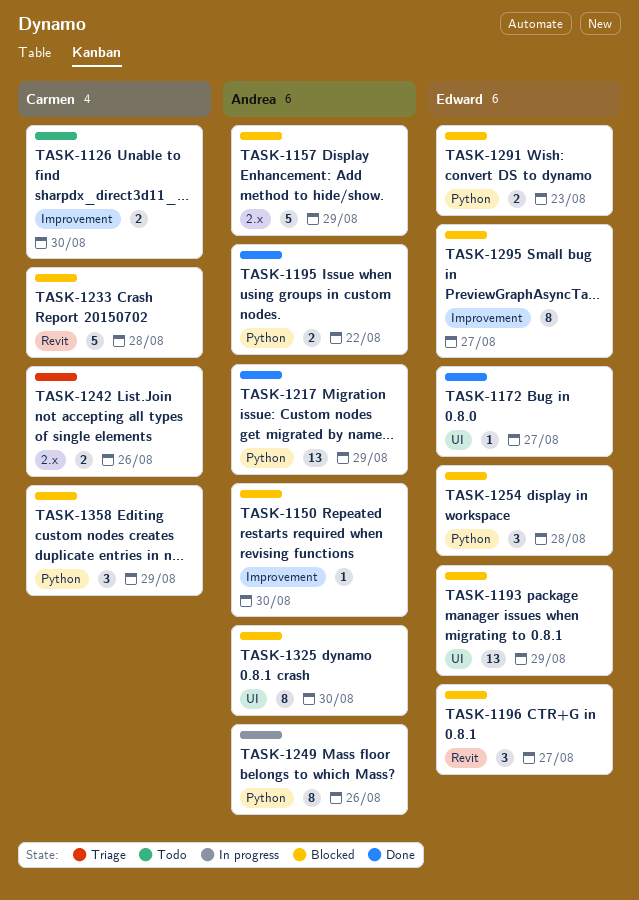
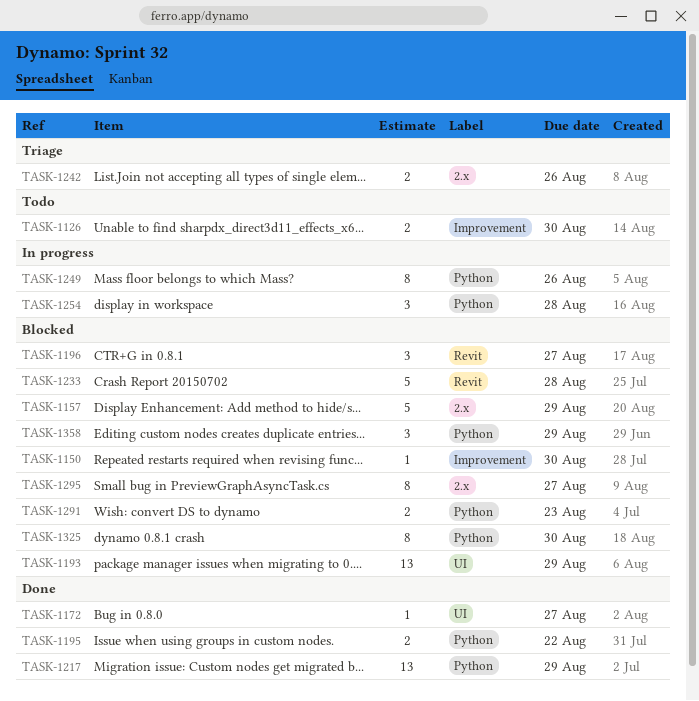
TASK-1254, status: Blocked -> In progress
TASK-1295, label: Improvement -> 2.x
TASK-1325, label: UI -> Python

